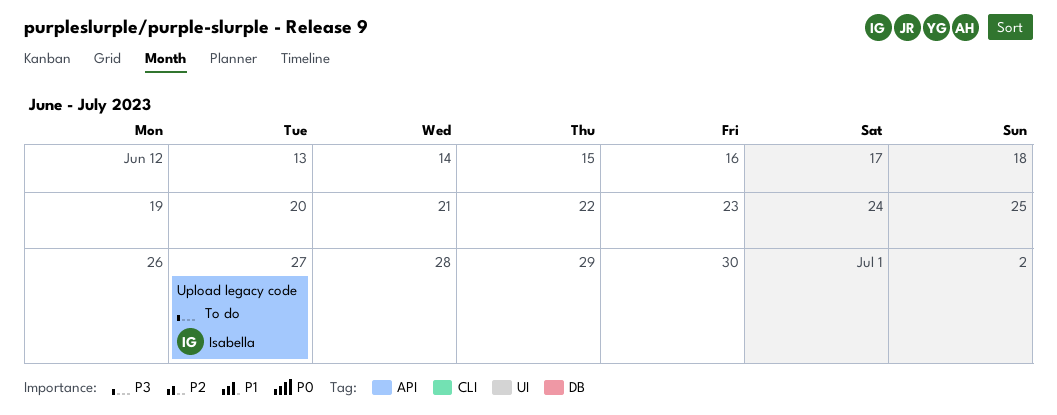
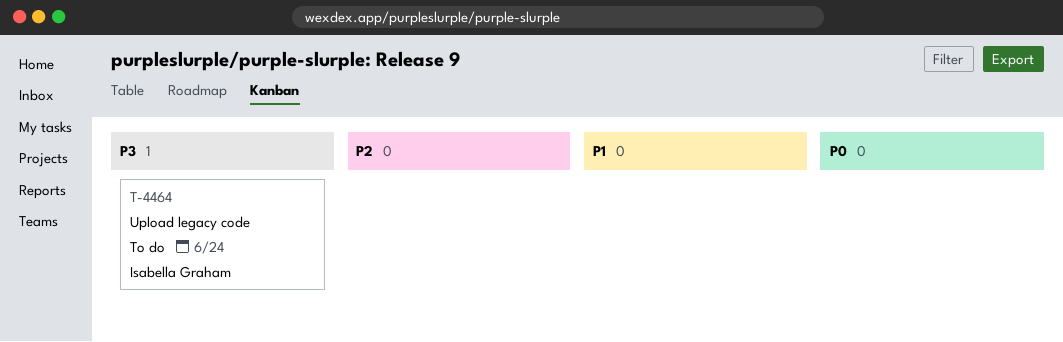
Upload legacy code, due: Jun 27 -> Jun 24

